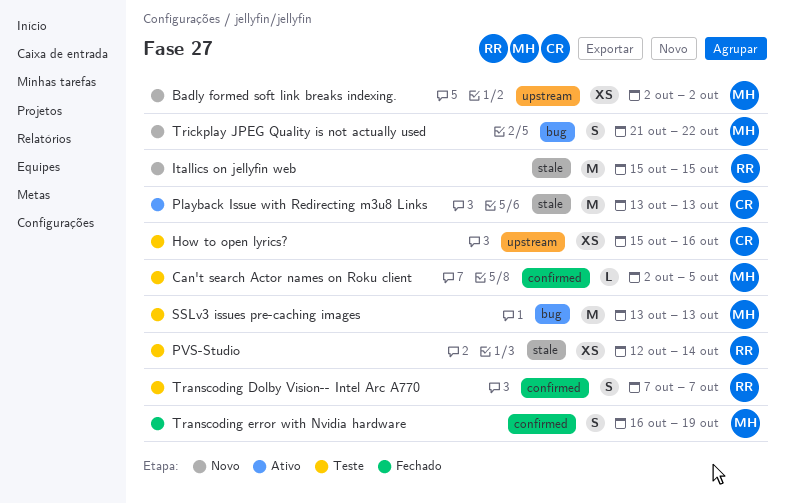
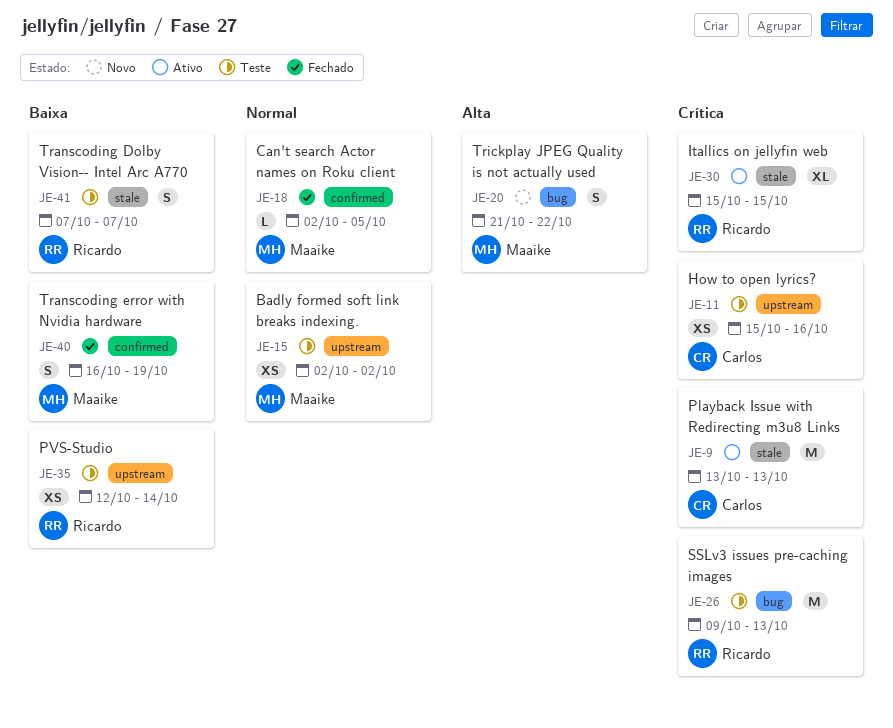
Badly formed soft link breaks indexing., status: Novo -> Teste
Can't search Actor names on Roku client, status: Teste -> Fechado
Itallics on jellyfin web, status: Novo -> Ativo
Itallics on jellyfin web, estimate: M -> XL
PVS-Studio, label: stale -> upstream
SSLv3 issues pre-caching images, owner: Maaike -> Ricardo
SSLv3 issues pre-caching images, start: Oct 13 -> Oct 9
Transcoding Dolby Vision-- Intel Arc A770, label: confirmed -> stale

